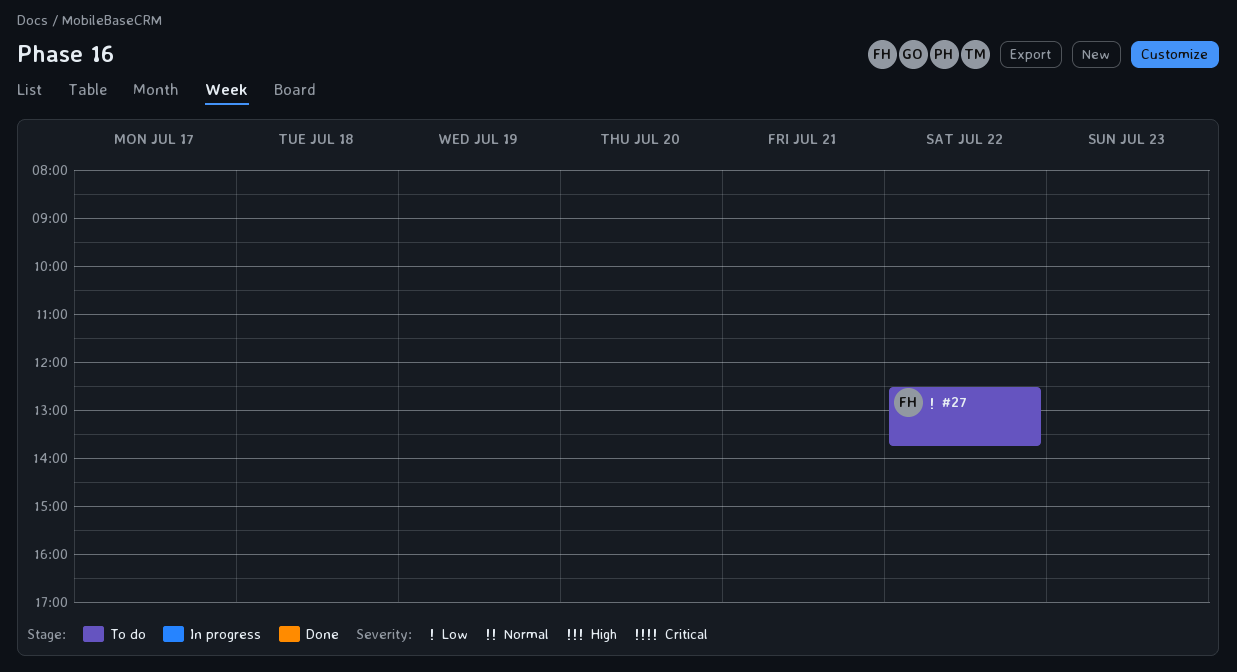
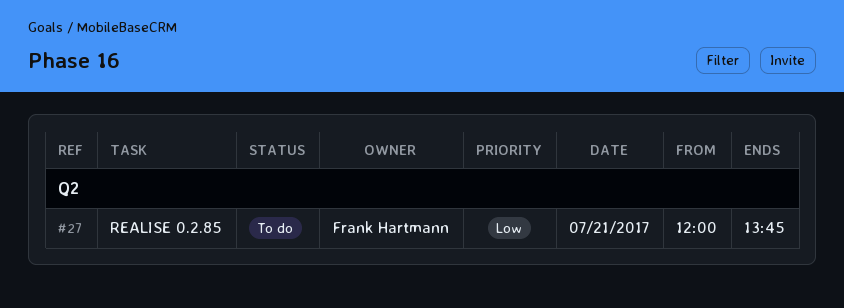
#27, day: Jul 22 -> Jul 21
#27, begins: 12:30 -> 12:00

